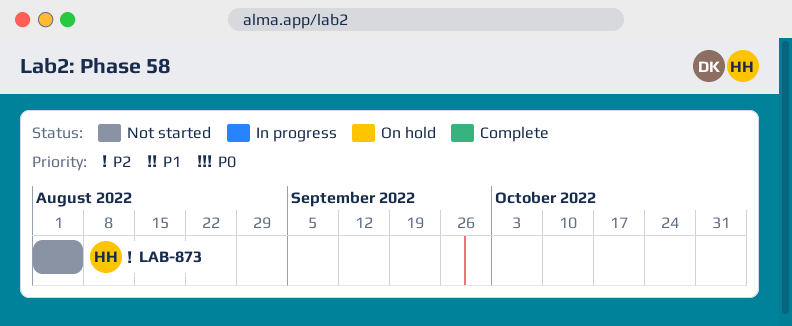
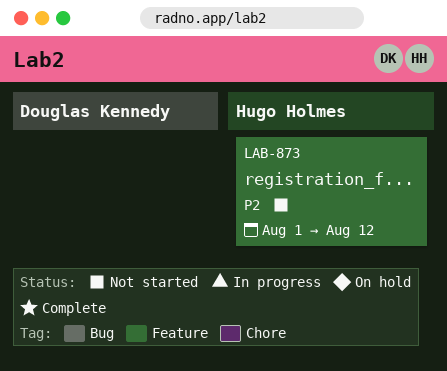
LAB-873, due: Aug 5 -> Aug 12

